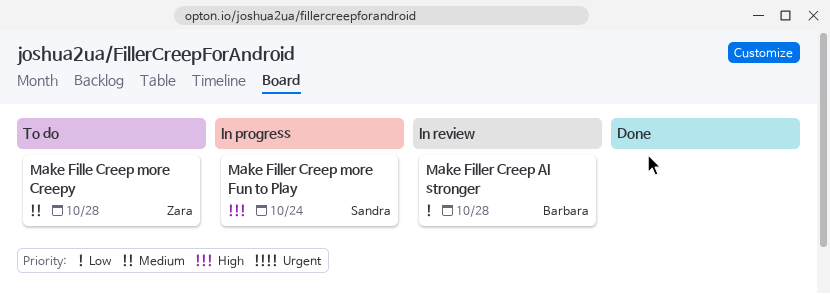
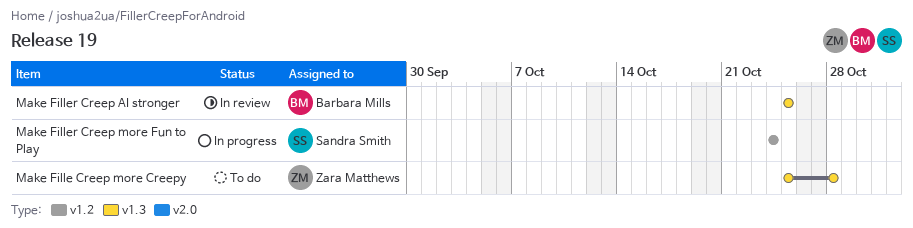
Make Filler Creep AI stronger, due: Oct 28 -> Oct 25

